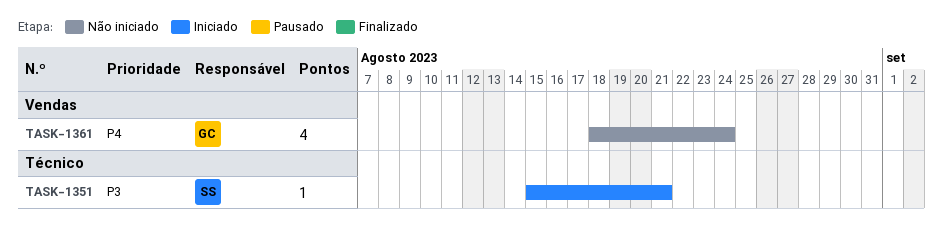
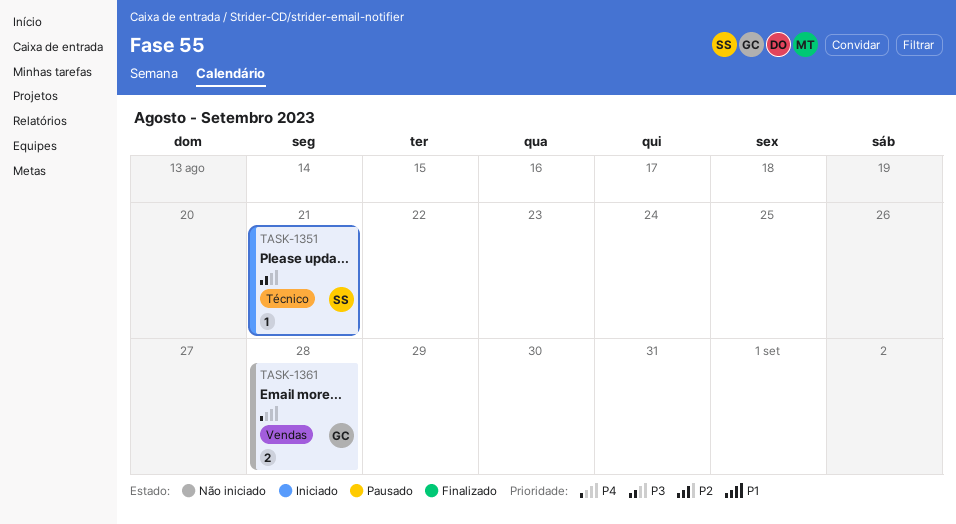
TASK-1361, estimate: 4 -> 2
TASK-1361, due: Aug 24 -> Aug 28

